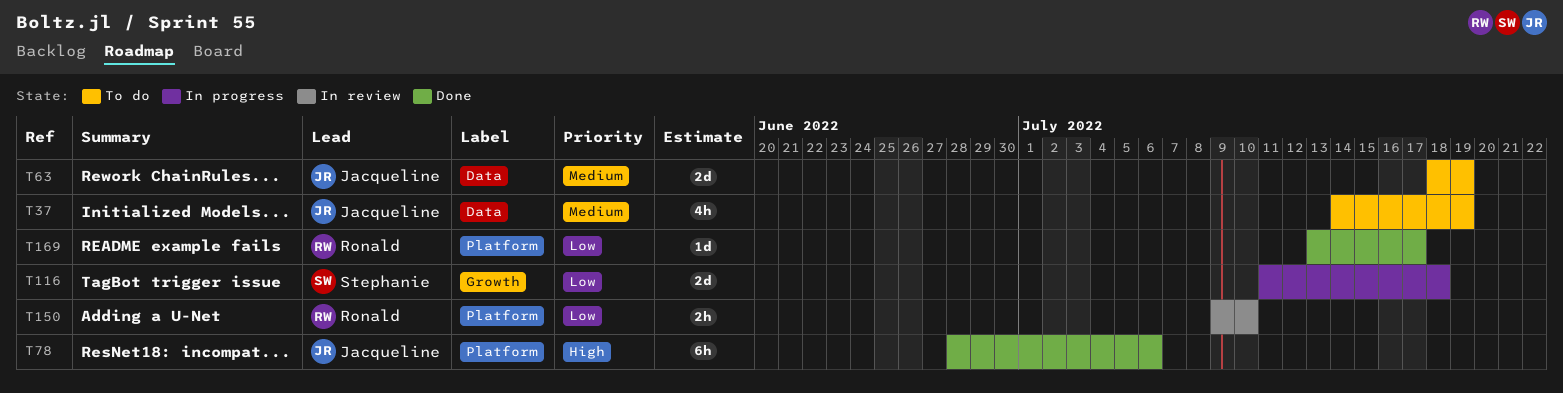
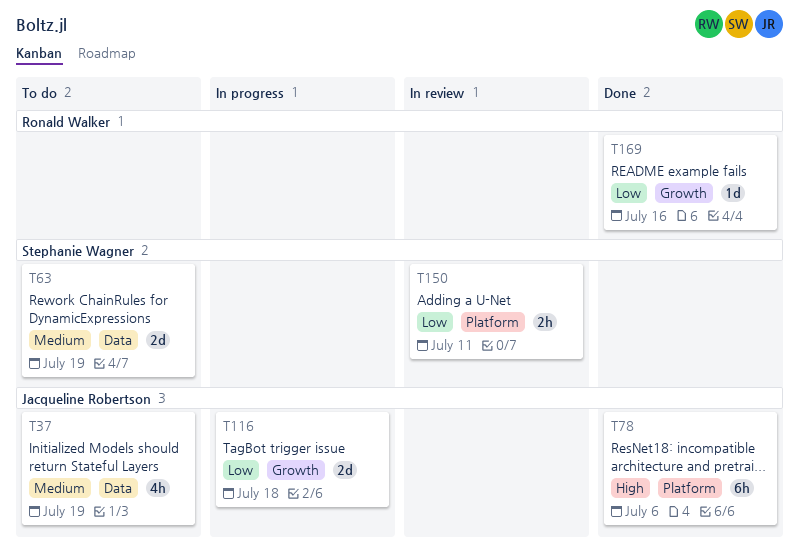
T63, owner: Jacqueline Robertson -> Stephanie Wagner
T116, owner: Stephanie Wagner -> Jacqueline Robertson
T150, owner: Ronald Walker -> Stephanie Wagner
T150, due: Jul 10 -> Jul 11
T169, label: Platform -> Growth
T169, due: Jul 17 -> Jul 16

